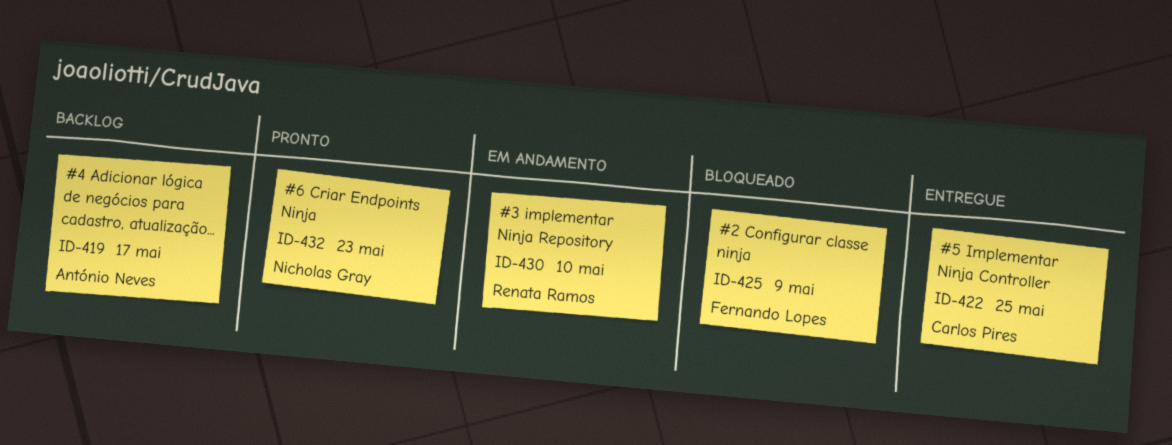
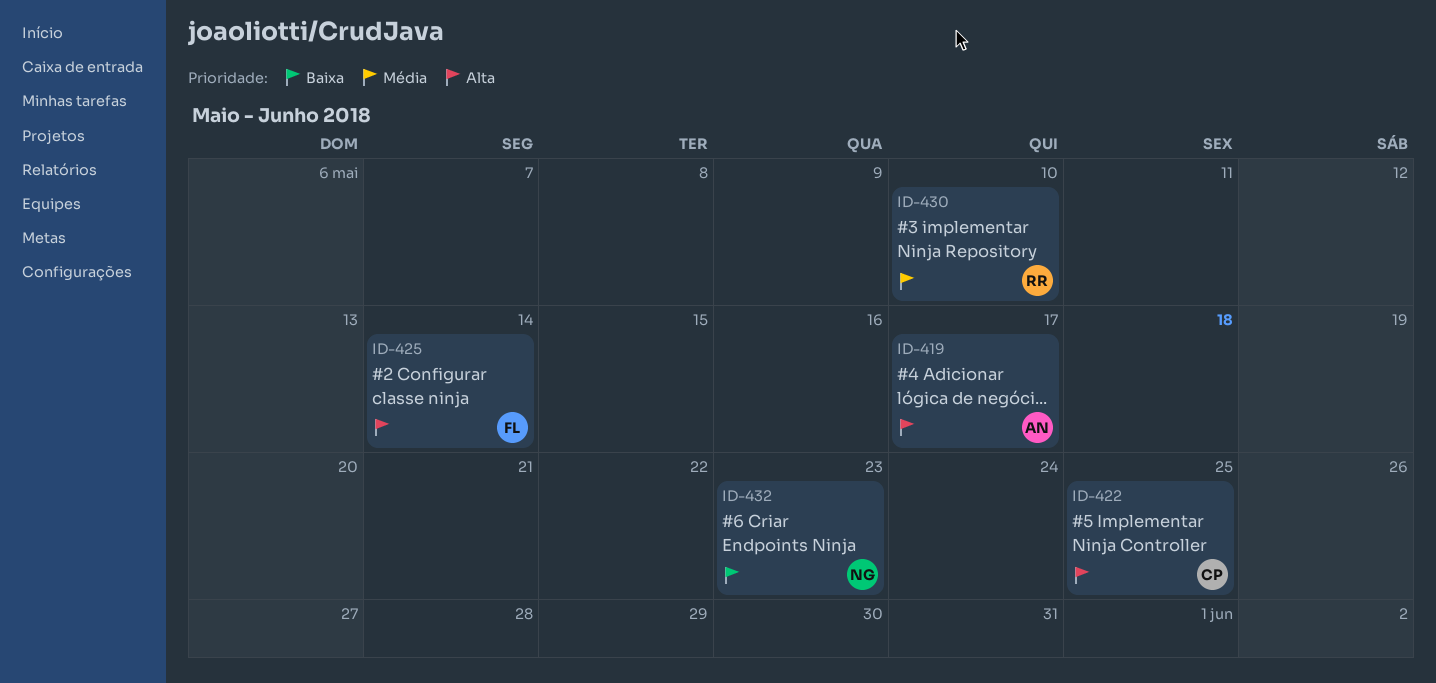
ID-425, due: May 9 -> May 14

